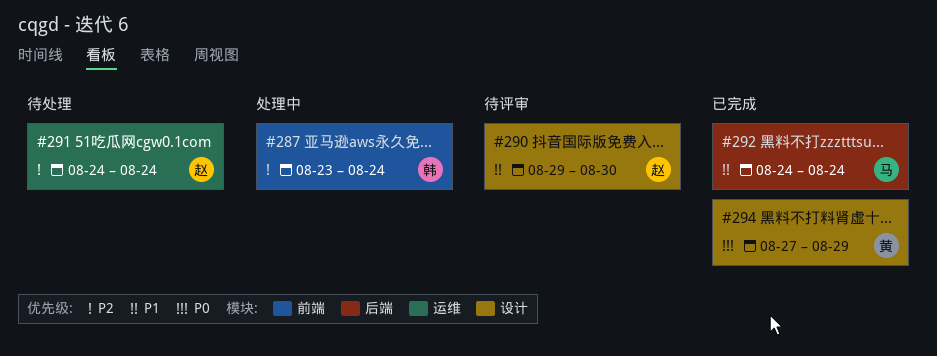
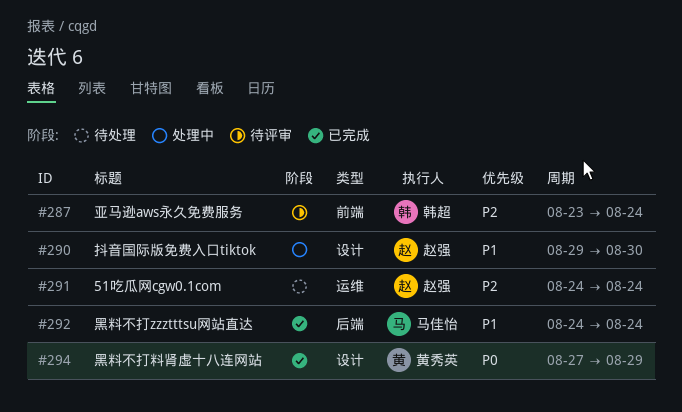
#287, status: 处理中 -> 待评审
#290, status: 待评审 -> 处理中

